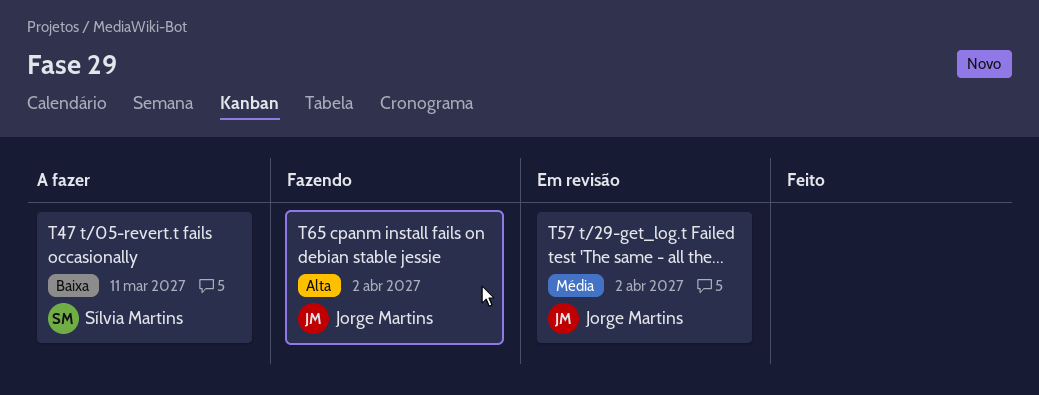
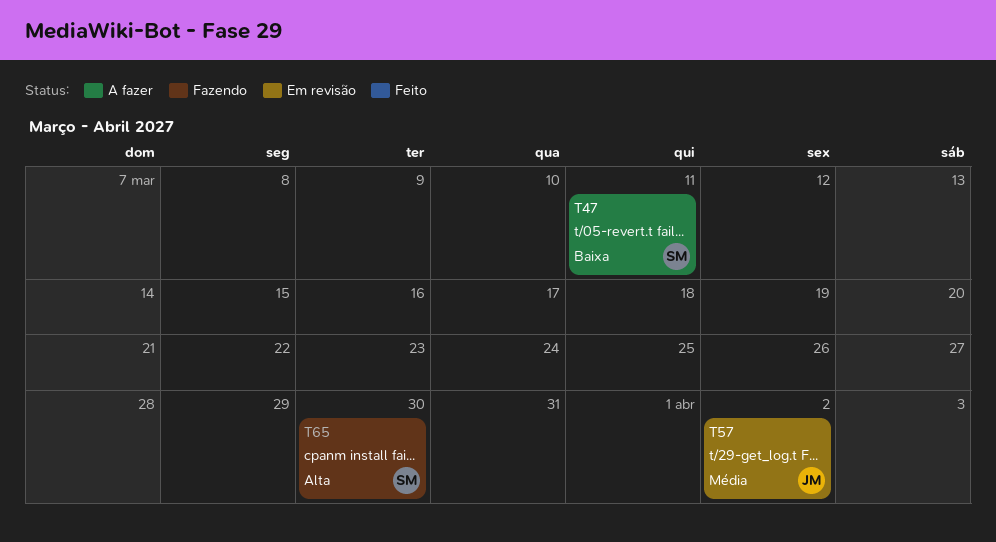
T65, owner: Jorge Martins -> Sílvia Martins
T65, due: Apr 2 -> Mar 30

